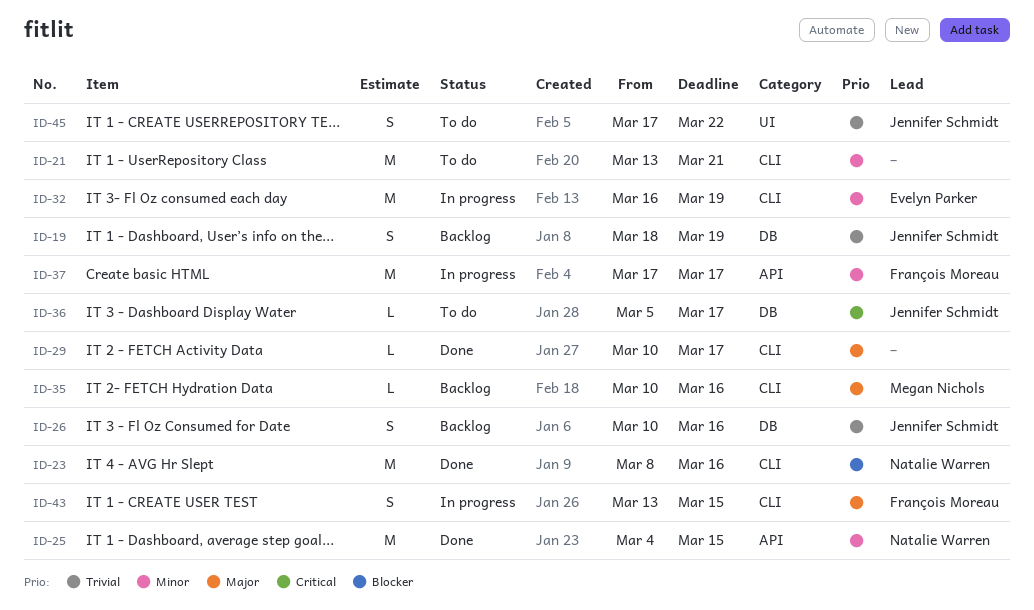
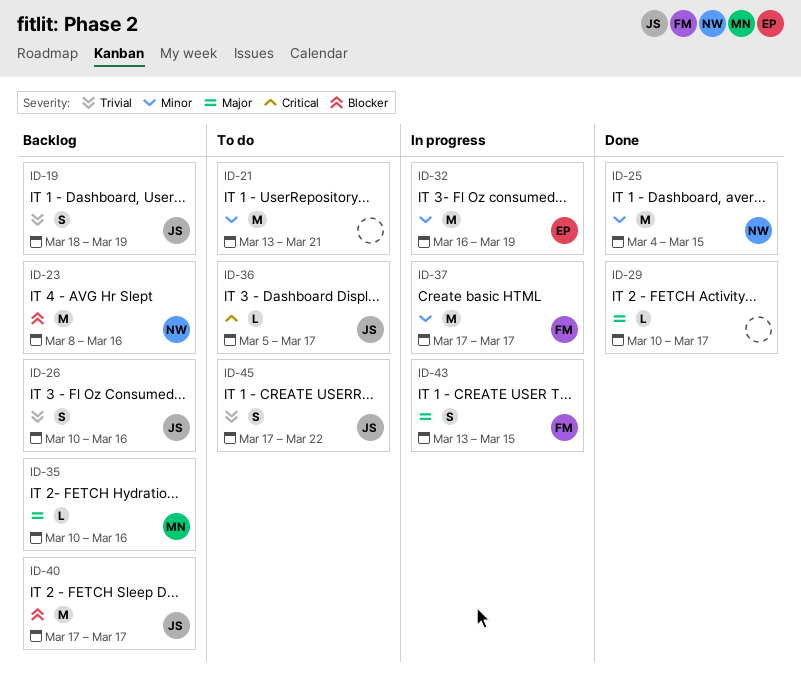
ID-23, status: Done -> Backlog
ID-40: none -> present

